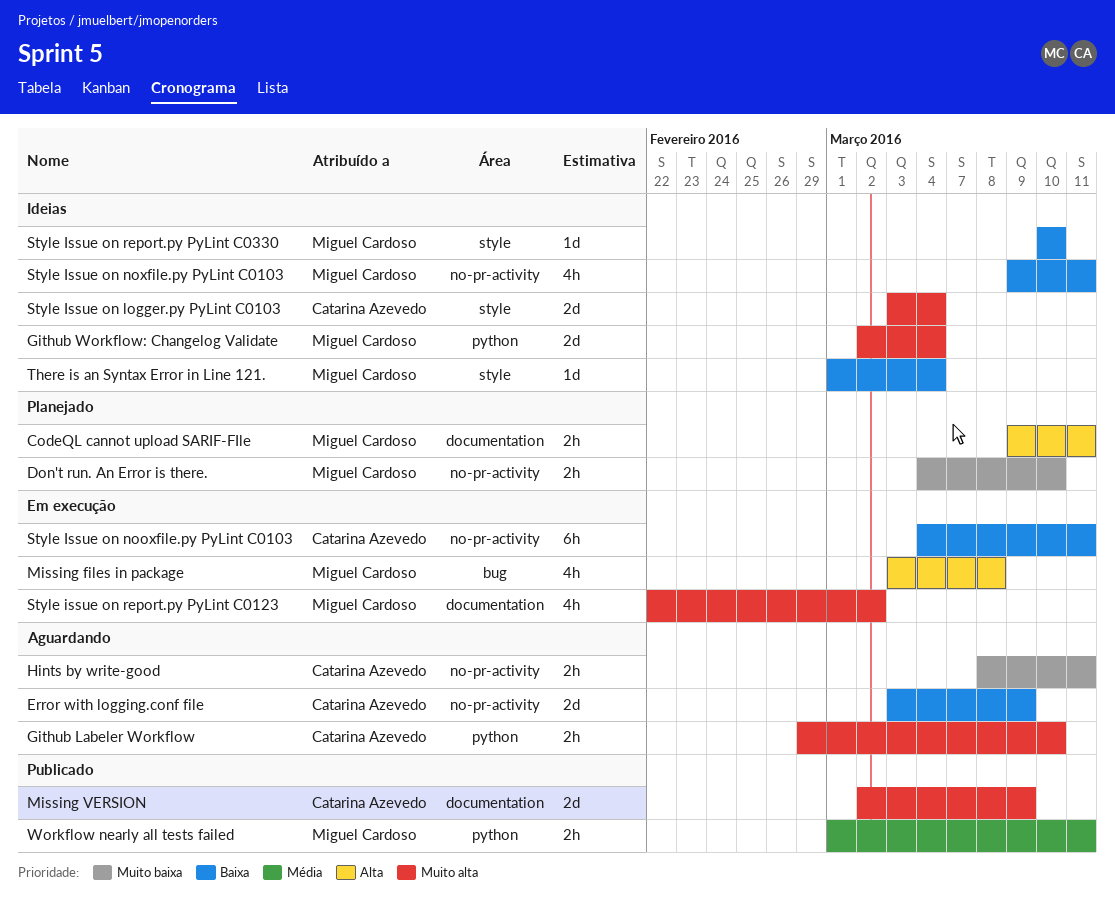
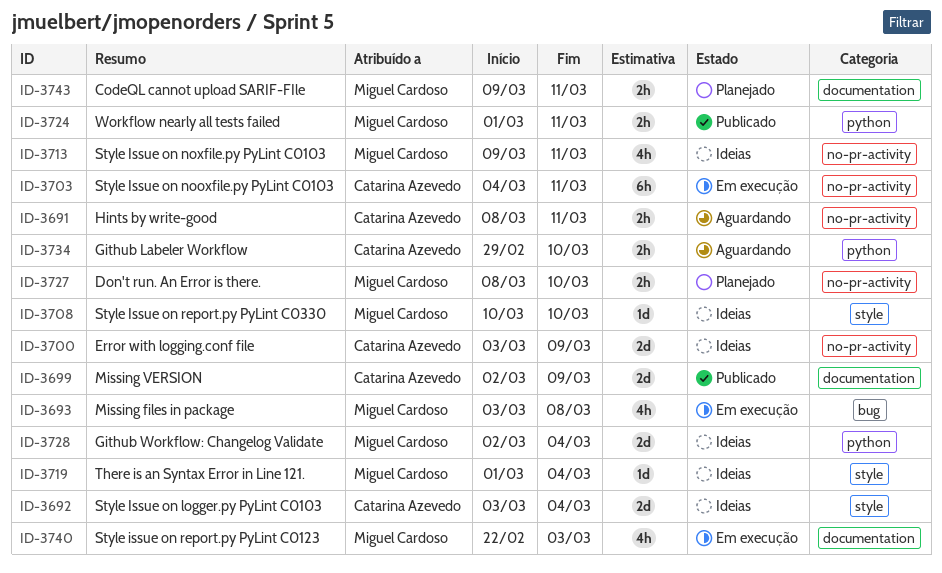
Don't run. An Error is there., start: Mar 4 -> Mar 8
Error with logging.conf file, status: Aguardando -> Ideias
Style issue on report.py PyLint C0123, due: Mar 2 -> Mar 3

